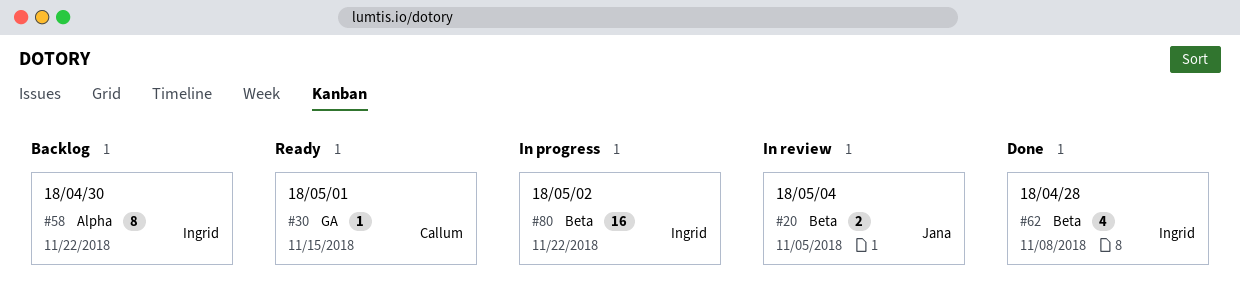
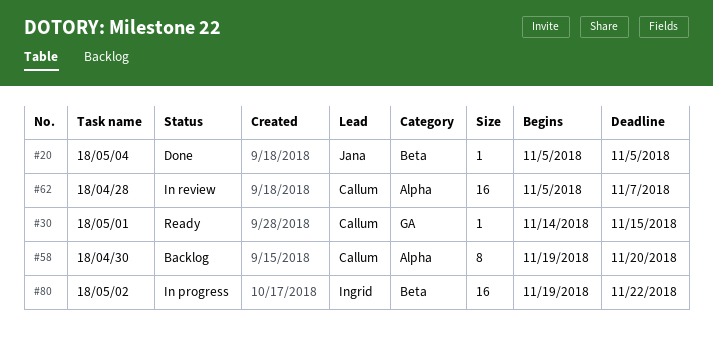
#20, status: In review -> Done
#20, estimate: 2 -> 1
#58, owner: Ingrid -> Callum
#58, due: Nov 22 -> Nov 20
#62, status: Done -> In review
#62, owner: Ingrid -> Callum
#62, label: Beta -> Alpha
#62, estimate: 4 -> 16
#62, due: Nov 8 -> Nov 7

